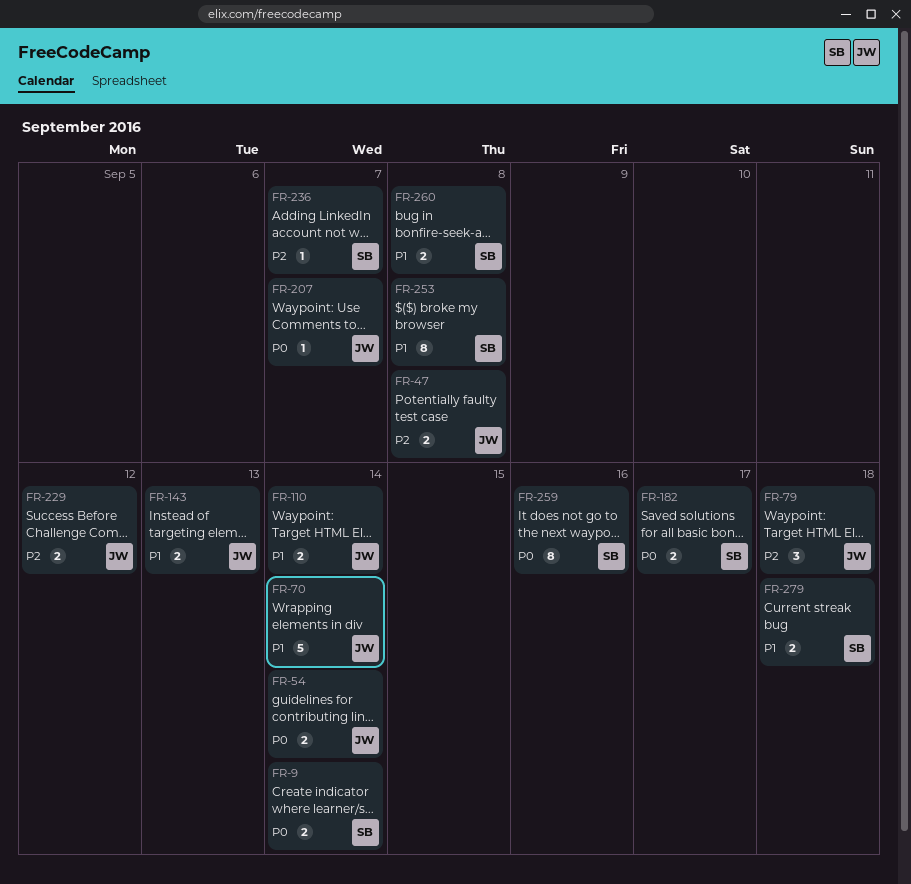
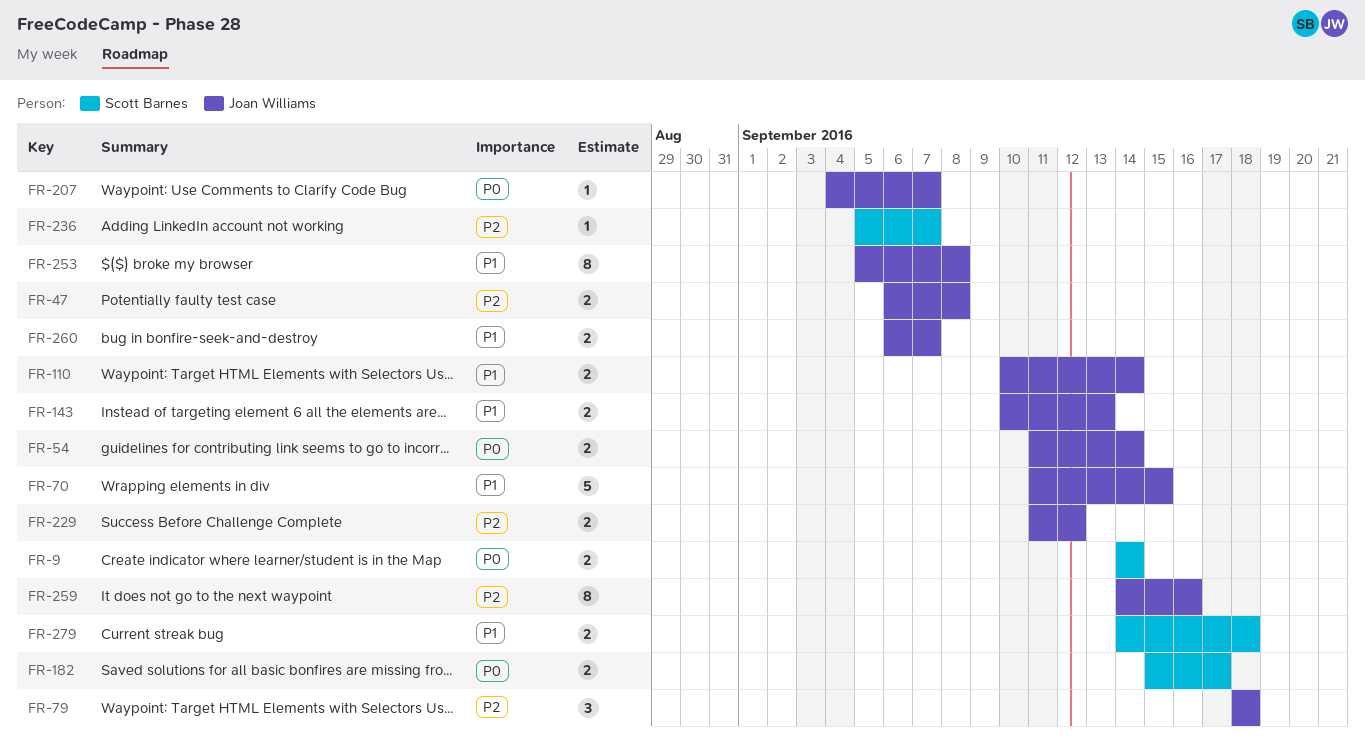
FR-70, due: Sep 14 -> Sep 15
FR-253, owner: Scott Barnes -> Joan Williams
FR-259, owner: Scott Barnes -> Joan Williams
FR-259, priority: P0 -> P2
FR-260, owner: Scott Barnes -> Joan Williams
FR-260, due: Sep 8 -> Sep 7

